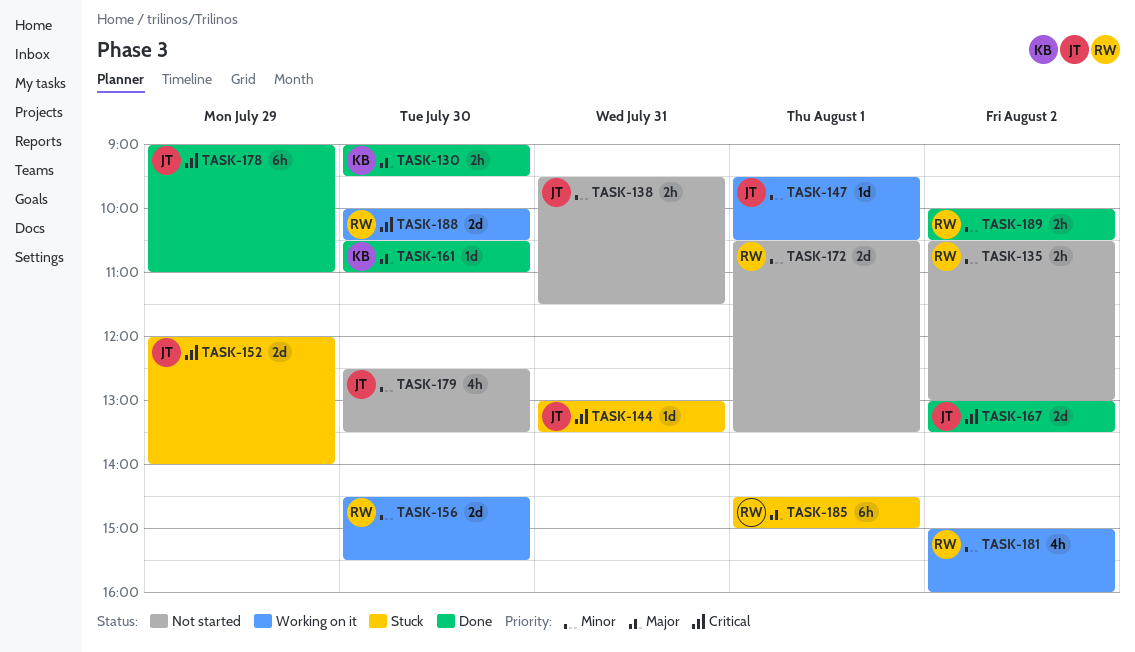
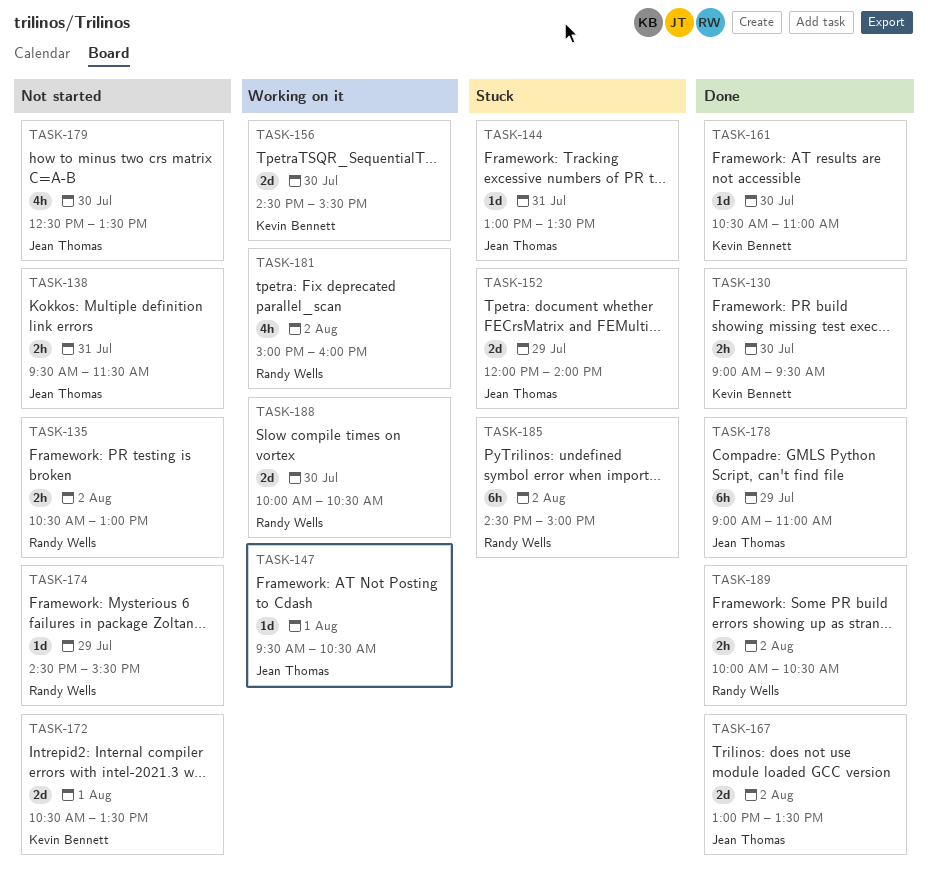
TASK-156, owner: Randy Wells -> Kevin Bennett
TASK-172, owner: Randy Wells -> Kevin Bennett
TASK-174: none -> present
TASK-185, day: Aug 1 -> Aug 2

